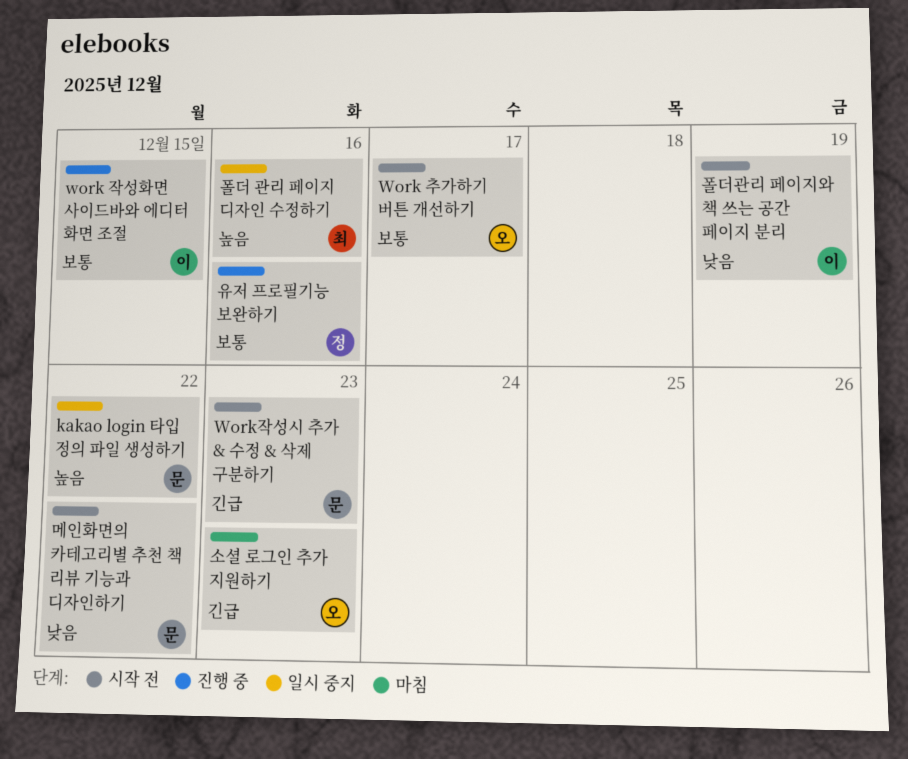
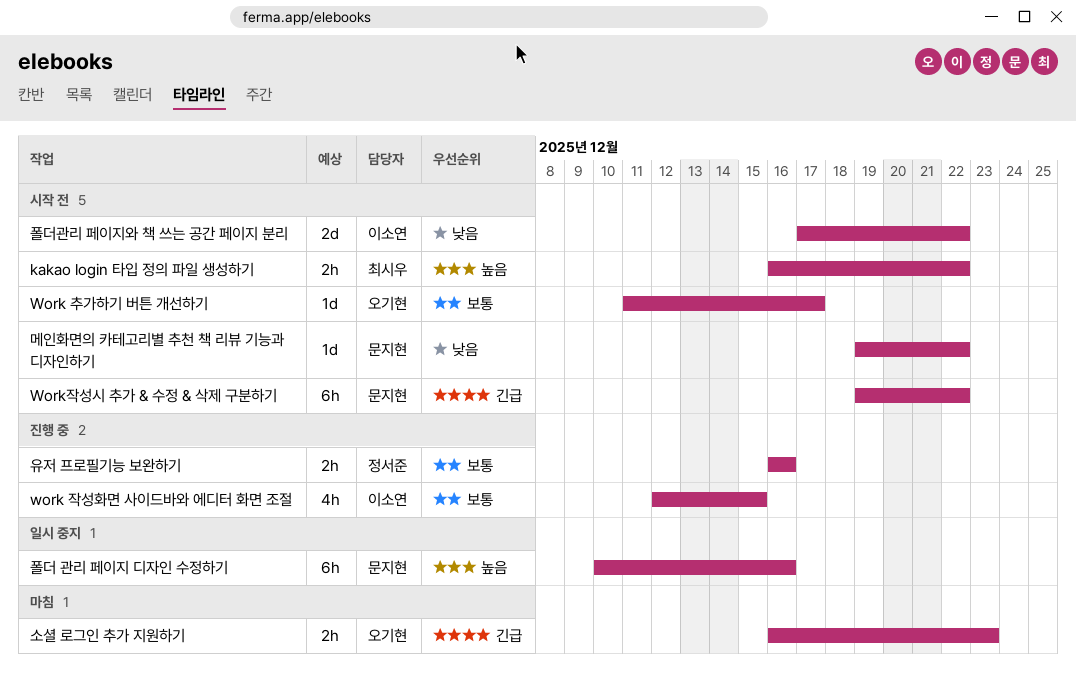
kakao login 타입 정의 파일 생성하기, status: 일시 중지 -> 시작 전
kakao login 타입 정의 파일 생성하기, owner: 문지현 -> 최시우
Work작성시 추가 & 수정 & 삭제 구분하기, due: Dec 23 -> Dec 22
폴더 관리 페이지 디자인 수정하기, owner: 최시우 -> 문지현
폴더관리 페이지와 책 쓰는 공간 페이지 분리, due: Dec 19 -> Dec 22

